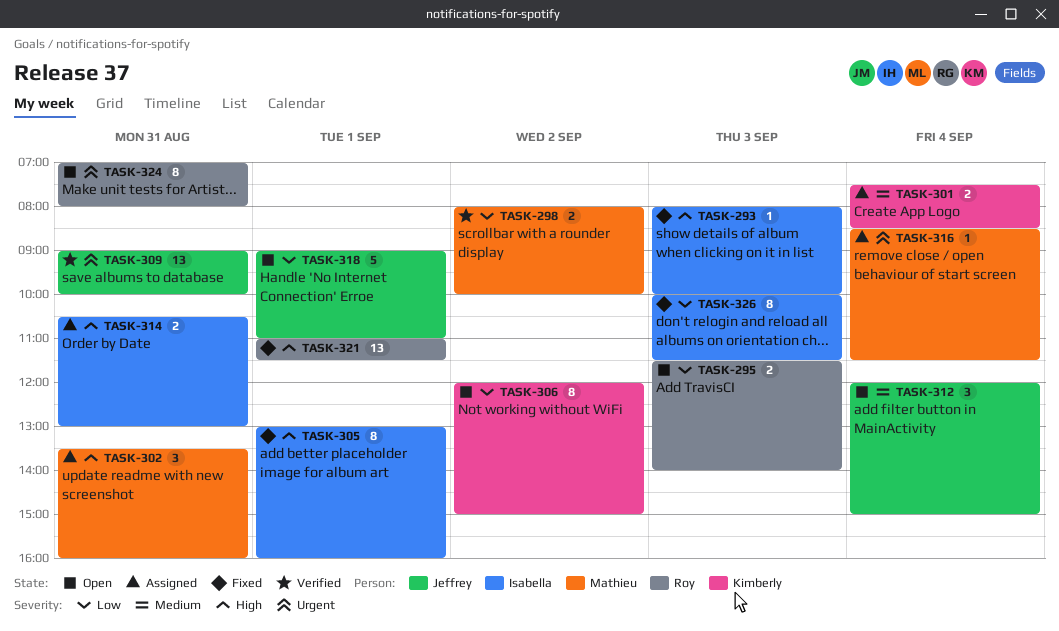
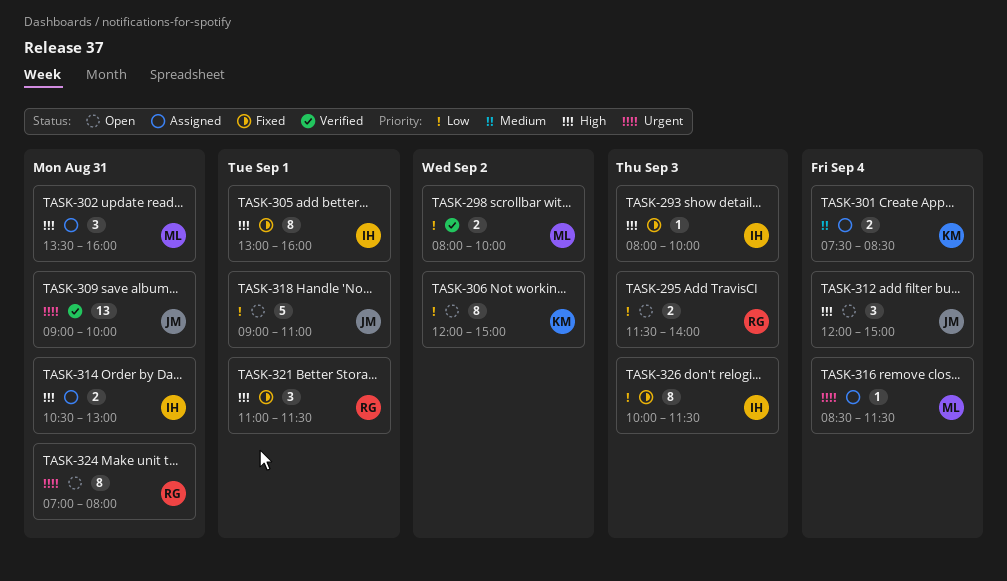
TASK-312, priority: Medium -> High
TASK-321, estimate: 13 -> 3

